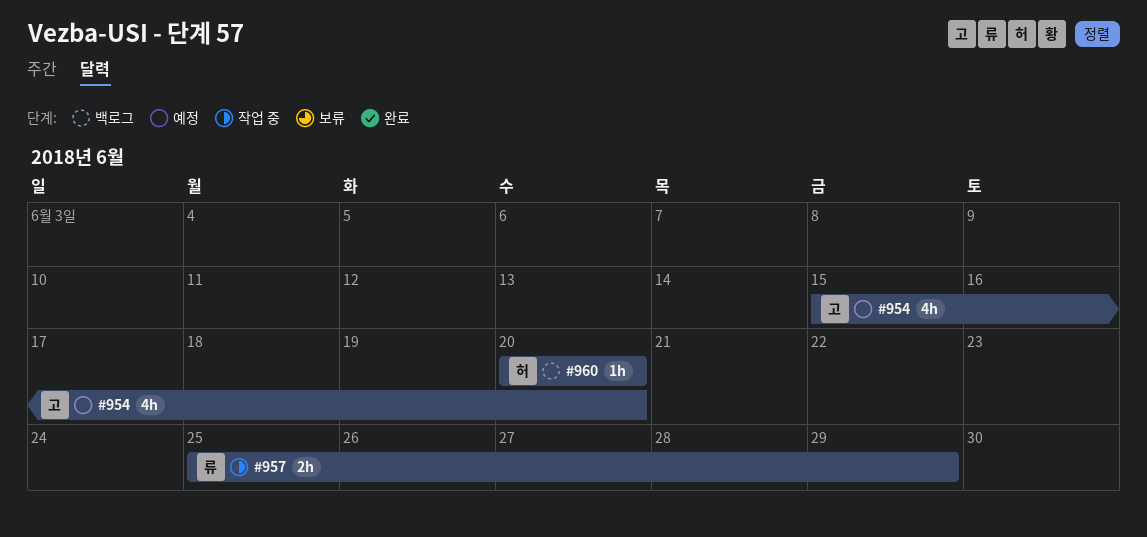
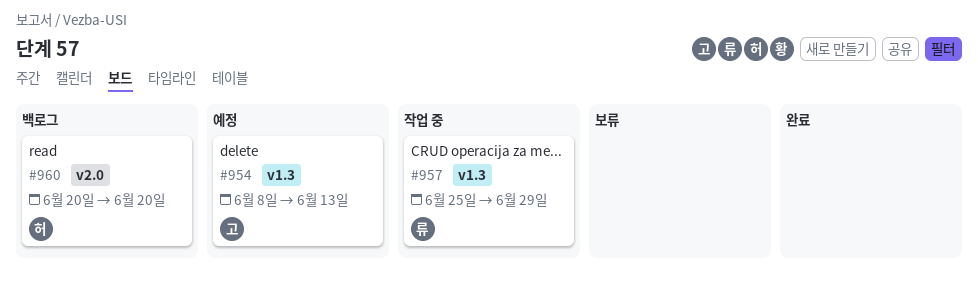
#954, start: Jun 15 -> Jun 8
#954, due: Jun 20 -> Jun 13

